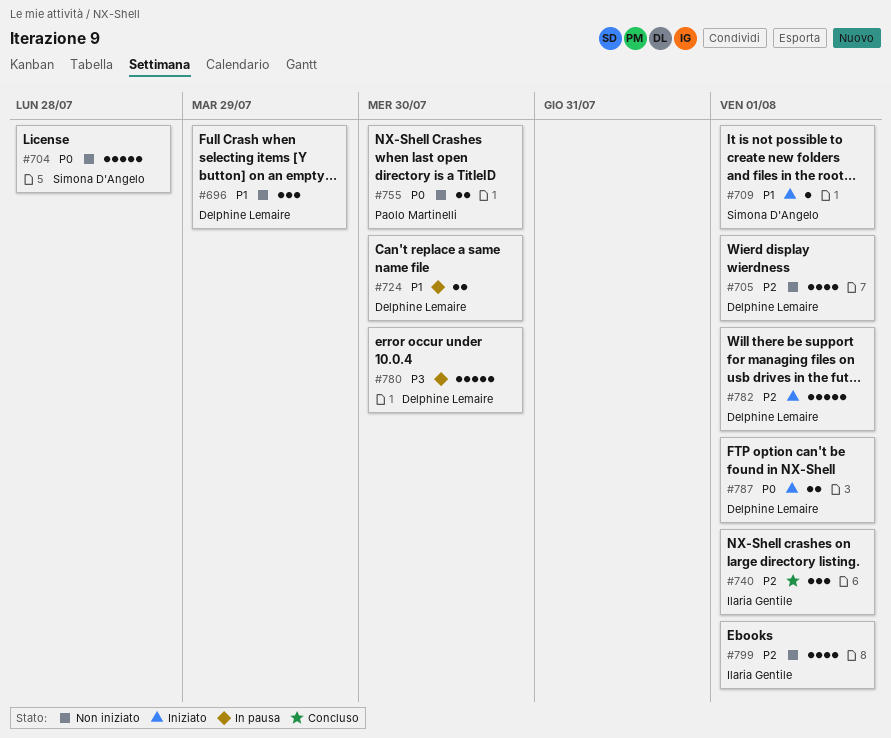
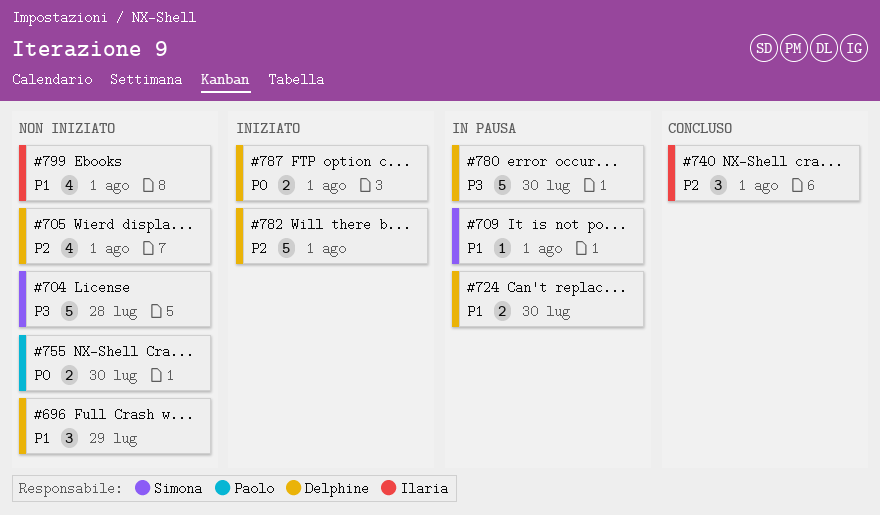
#704, priority: P0 -> P3
#709, status: Iniziato -> In pausa
#799, priority: P2 -> P1

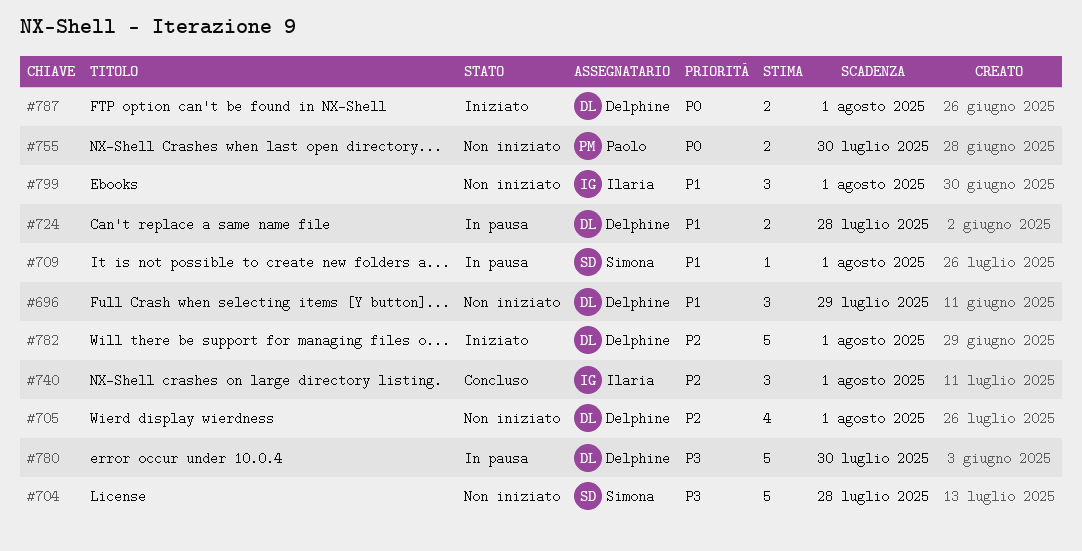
#724, due: Jul 30 -> Jul 28
#799, estimate: 4 -> 3

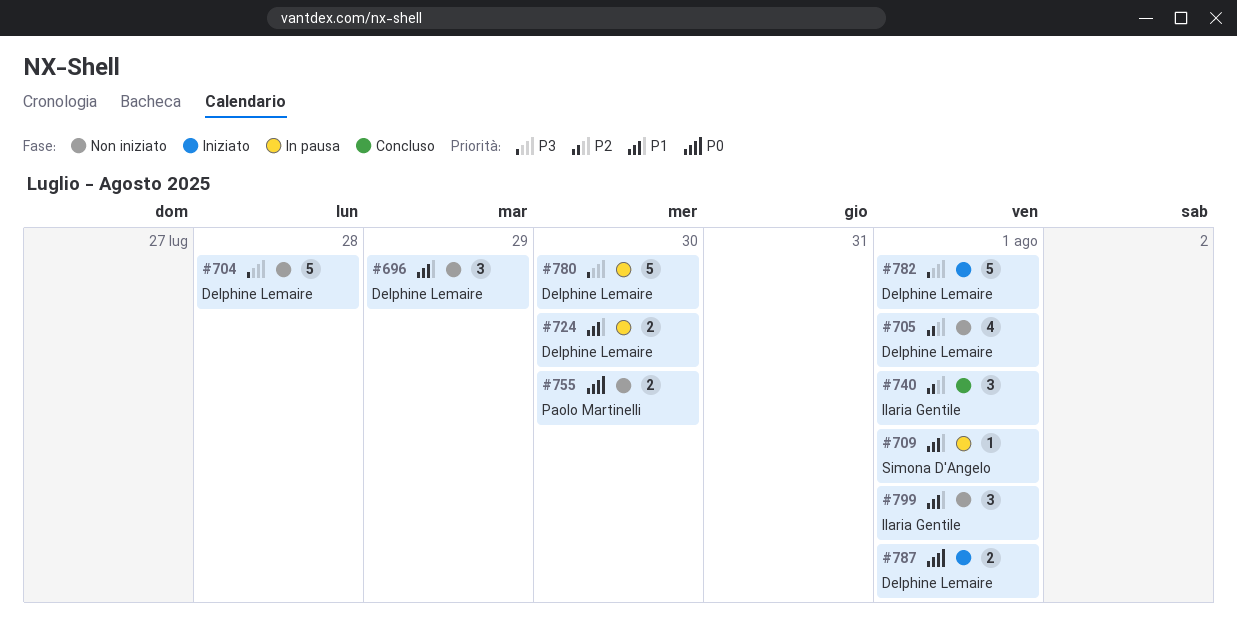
#704, owner: Simona D'Angelo -> Delphine Lemaire
#724, due: Jul 28 -> Jul 30
#782, priority: P2 -> P3

